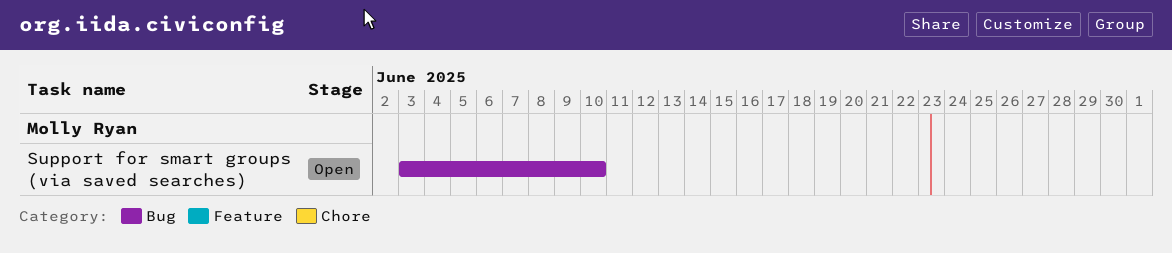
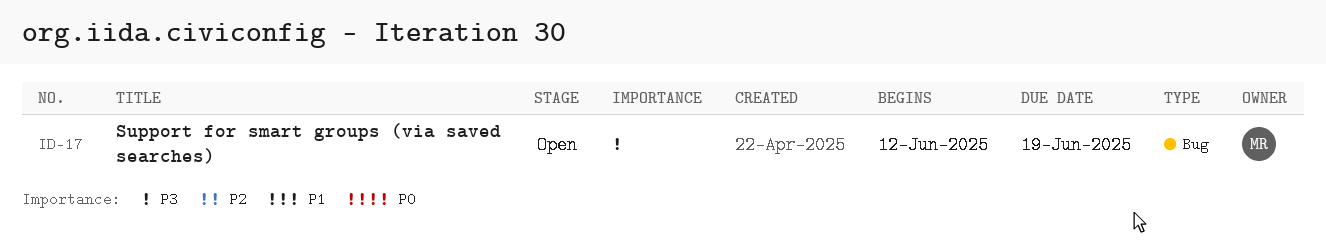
Support for smart groups (via saved searches), start: Jun 3 -> Jun 12
Support for smart groups (via saved searches), due: Jun 10 -> Jun 19

